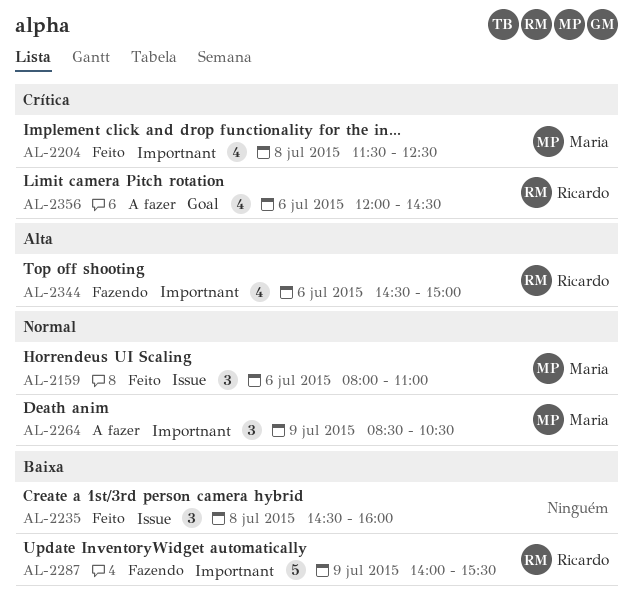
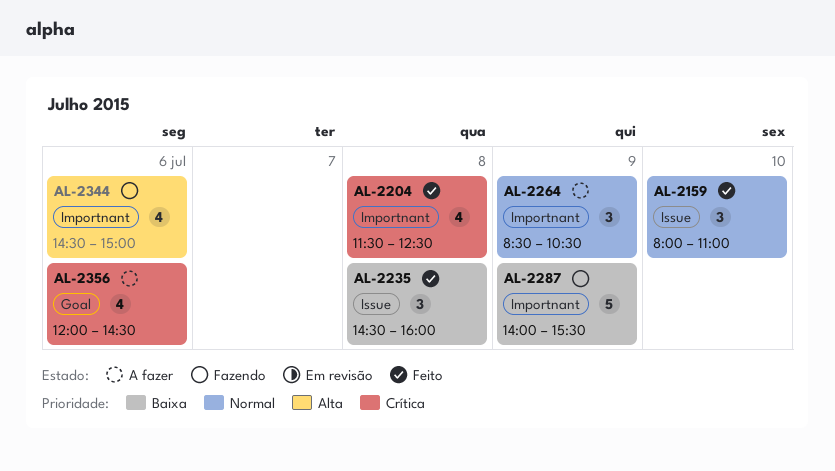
AL-2159, day: Jul 6 -> Jul 10

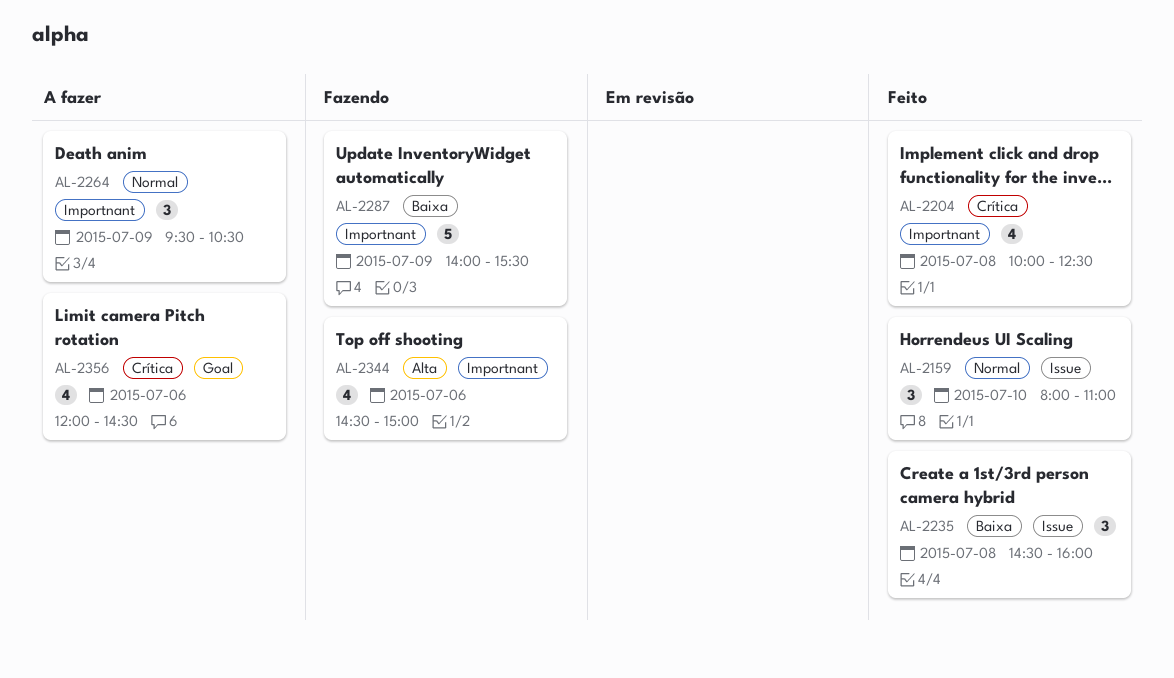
AL-2204, begins: 11:30 -> 10:00
AL-2264, begins: 08:30 -> 09:30

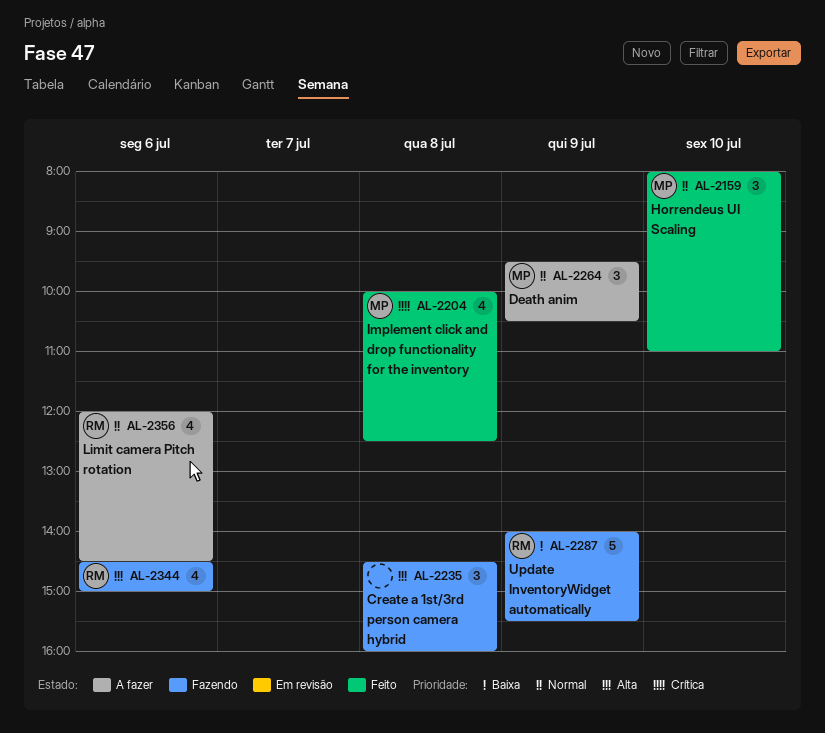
AL-2235, status: Feito -> Fazendo
AL-2235, priority: Baixa -> Alta
AL-2356, priority: Crítica -> Normal

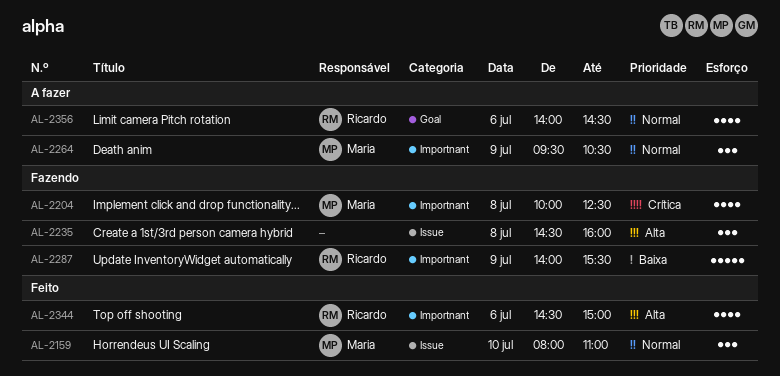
AL-2204, status: Feito -> Fazendo
AL-2344, status: Fazendo -> Feito
AL-2356, begins: 12:00 -> 14:00

